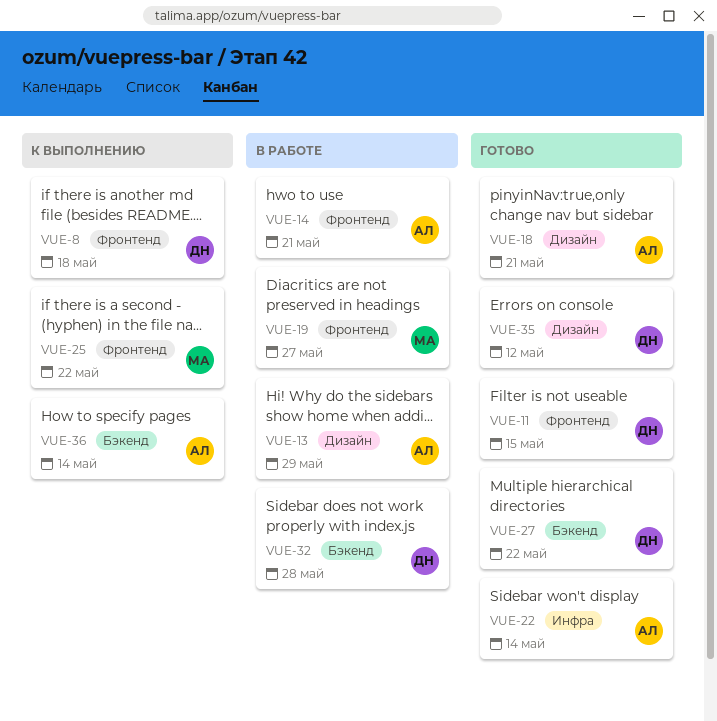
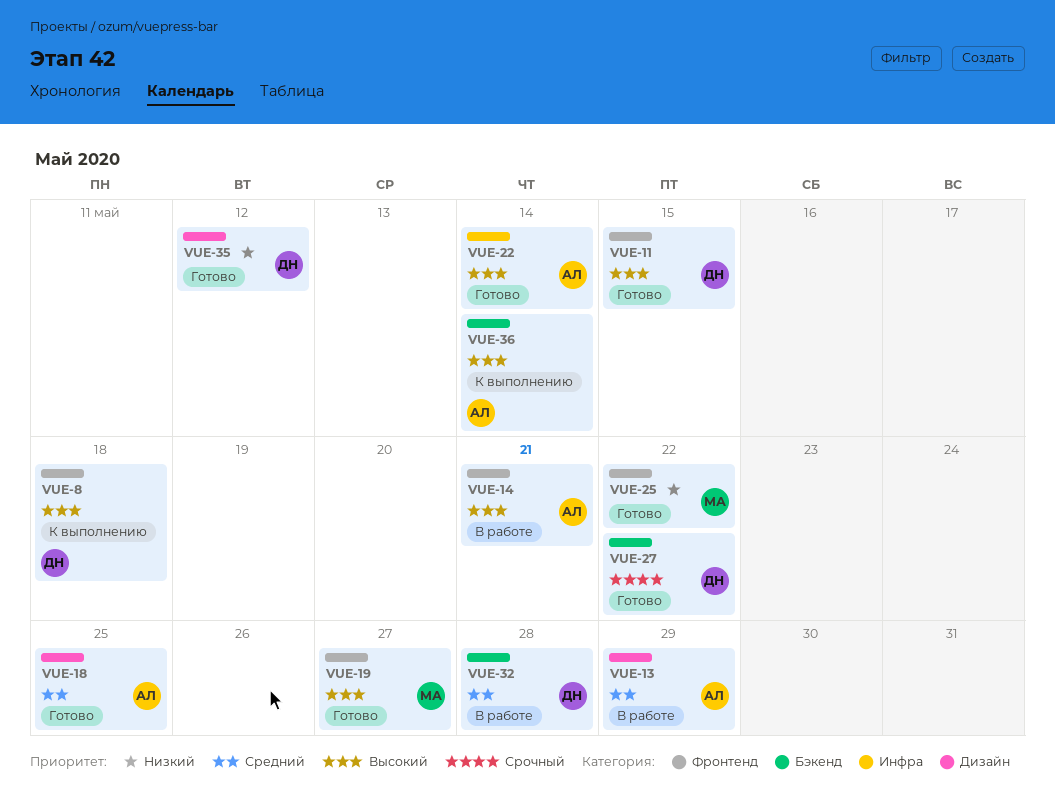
VUE-18, due: May 21 -> May 25
VUE-19, status: В работе -> Готово
VUE-25, status: К выполнению -> Готово

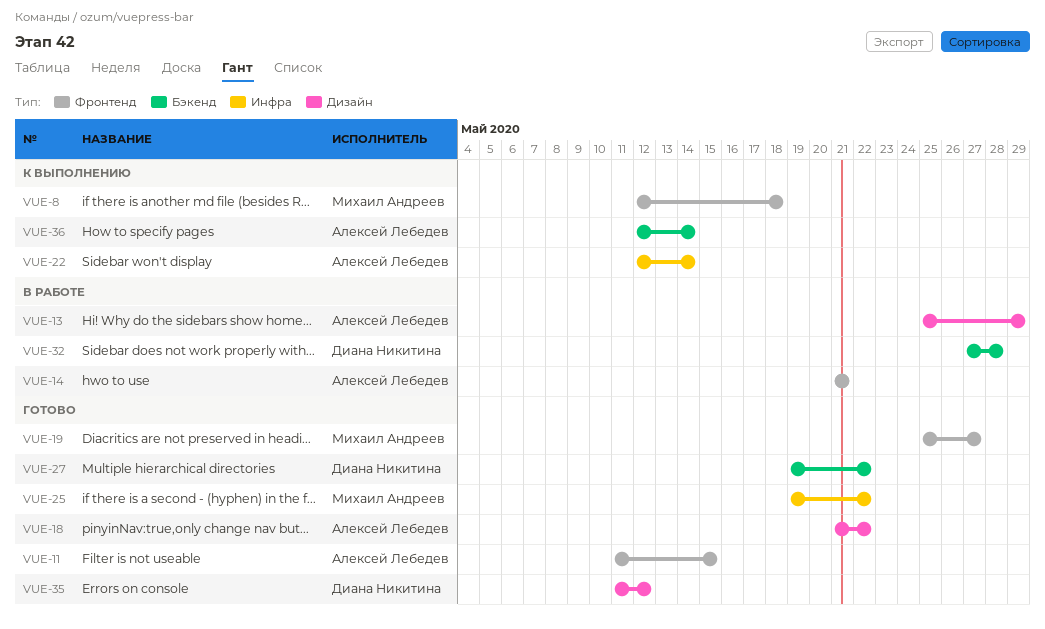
VUE-8, owner: Диана Никитина -> Михаил Андреев
VUE-11, owner: Диана Никитина -> Алексей Лебедев
VUE-18, due: May 25 -> May 22
VUE-22, status: Готово -> К выполнению
VUE-25, label: Фронтенд -> Инфра

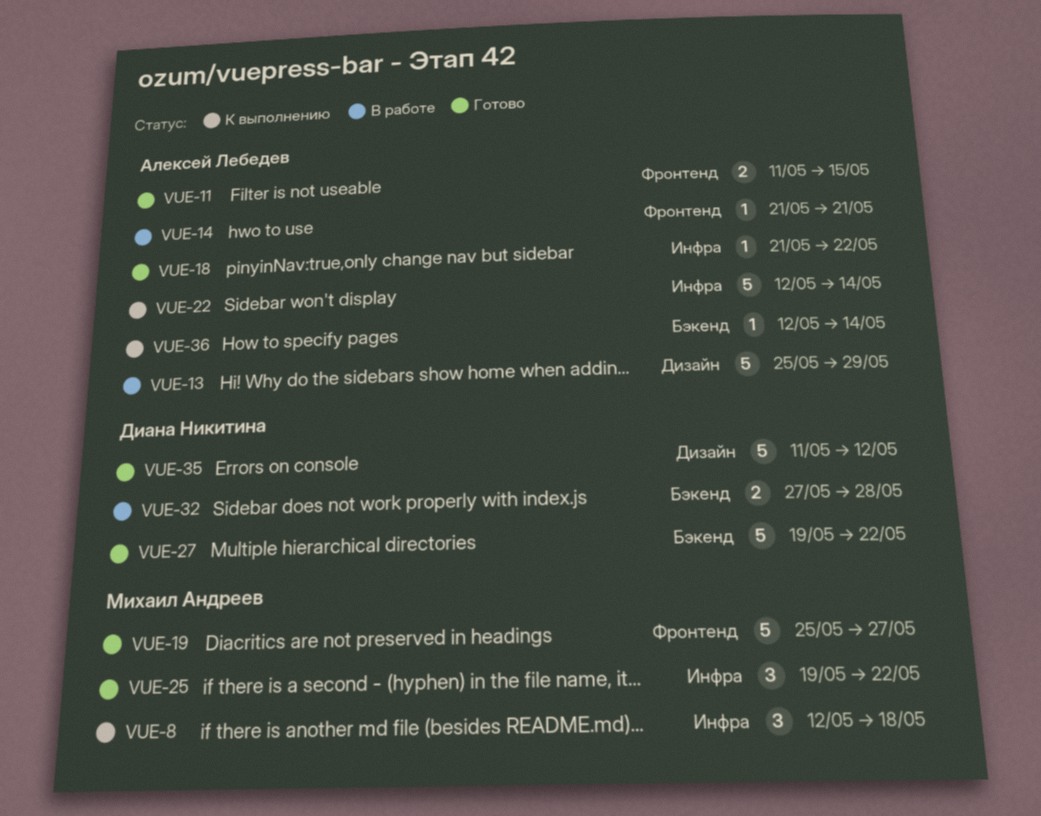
VUE-8, label: Фронтенд -> Инфра
VUE-18, label: Дизайн -> Инфра

